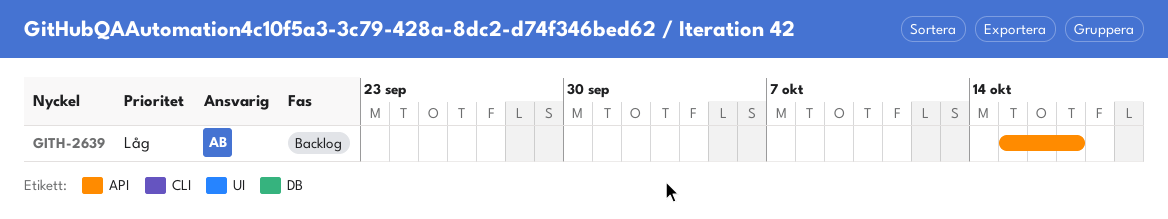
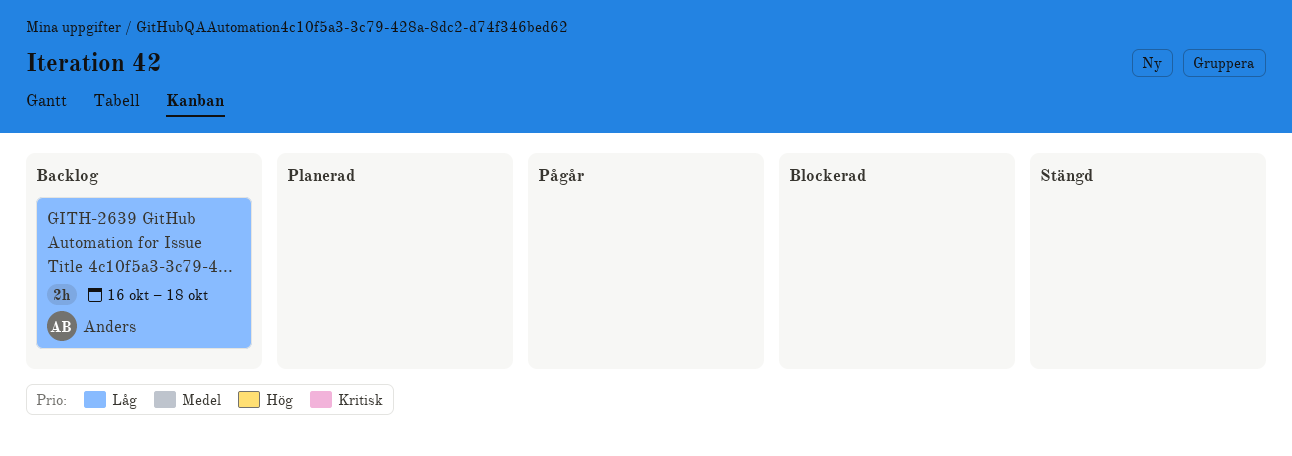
GITH-2639, start: Oct 15 -> Oct 16
GITH-2639, due: Oct 17 -> Oct 18

